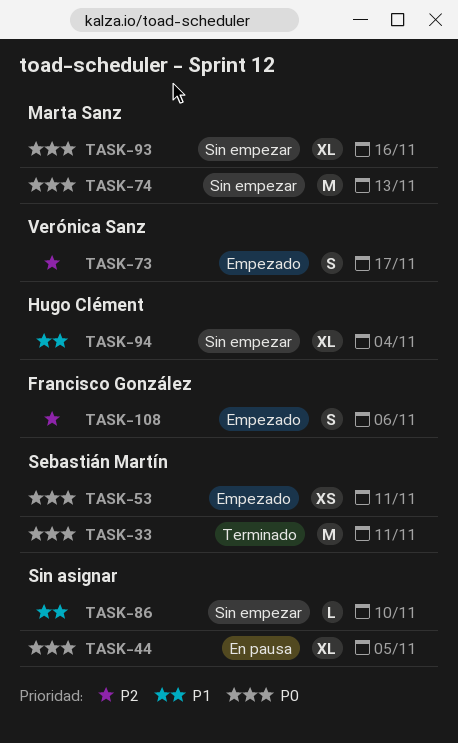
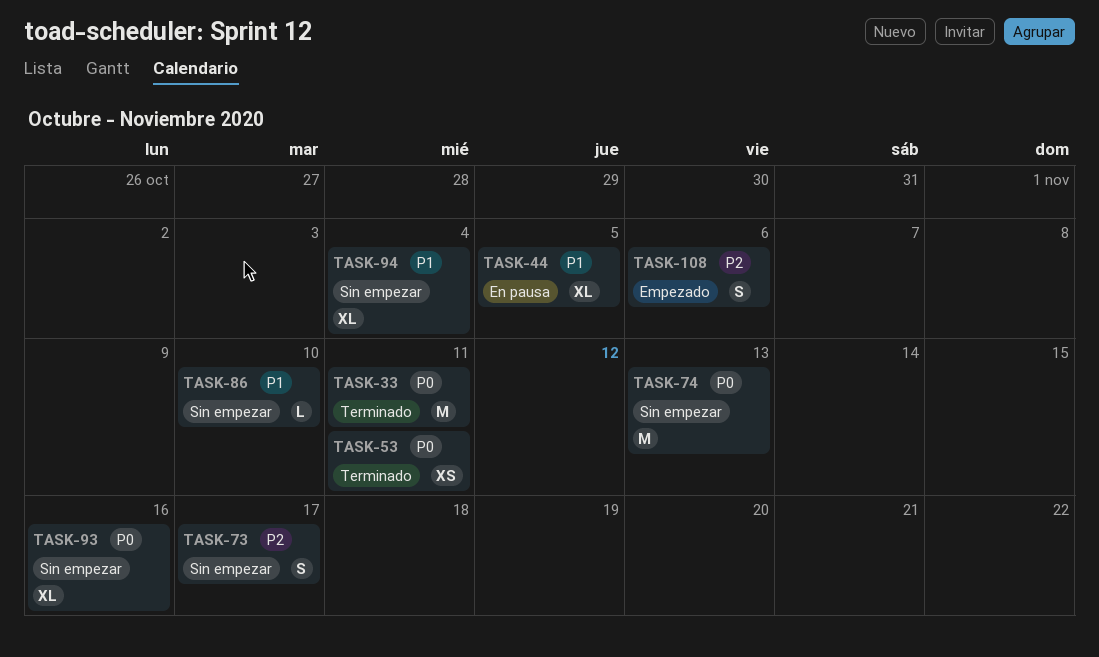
TASK-44, priority: P0 -> P1
TASK-53, status: Empezado -> Terminado
TASK-73, status: Empezado -> Sin empezar

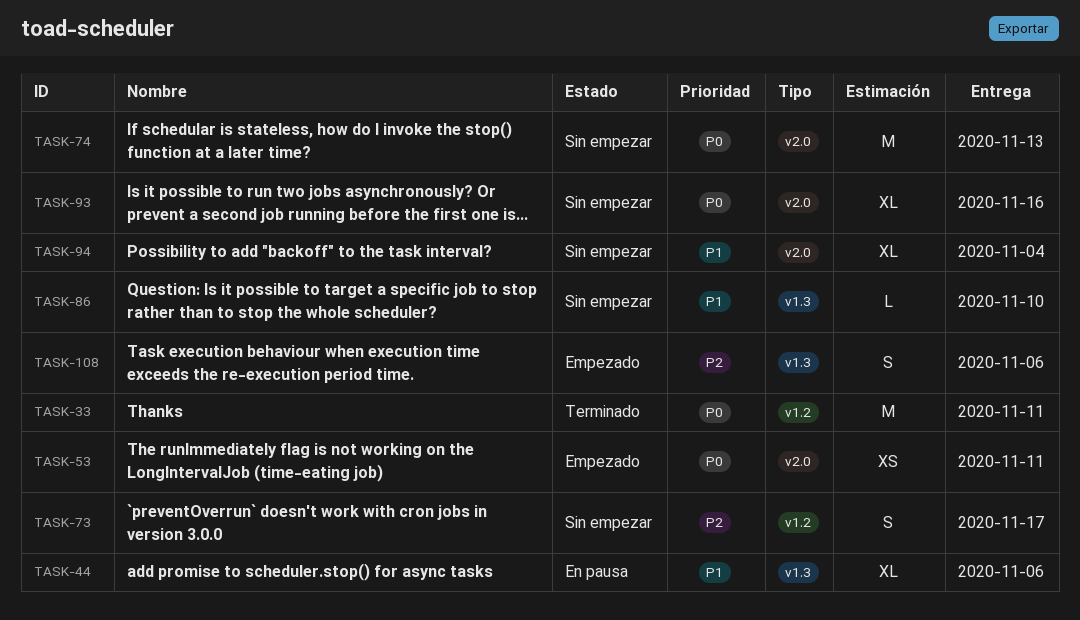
TASK-44, due: Nov 5 -> Nov 6
TASK-53, status: Terminado -> Empezado

